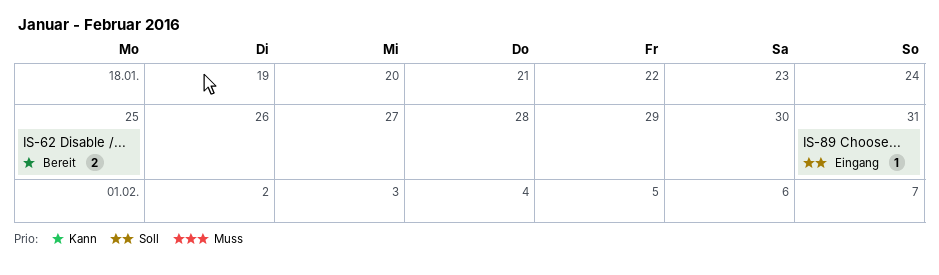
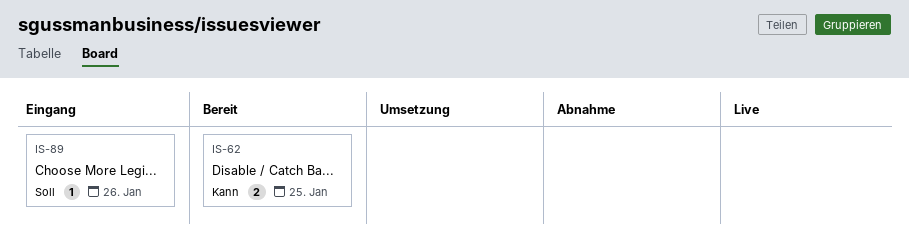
IS-89, due: Jan 31 -> Jan 26

